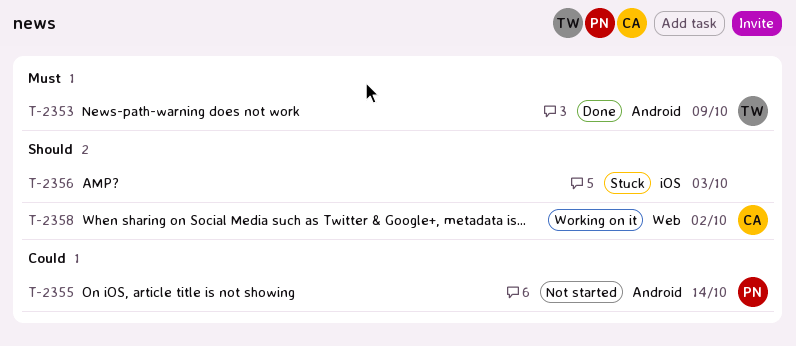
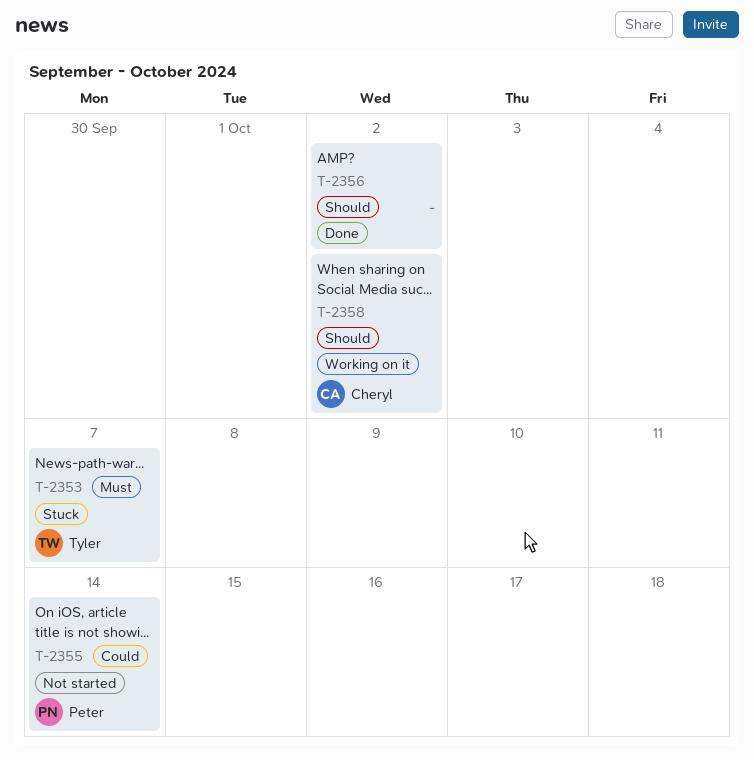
T-2353, status: Done -> Stuck
T-2353, due: Oct 9 -> Oct 7
T-2356, status: Stuck -> Done
T-2356, due: Oct 3 -> Oct 2

